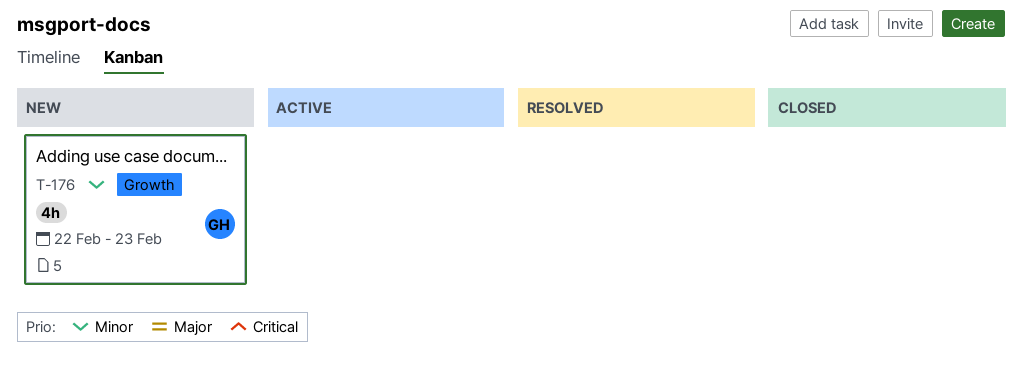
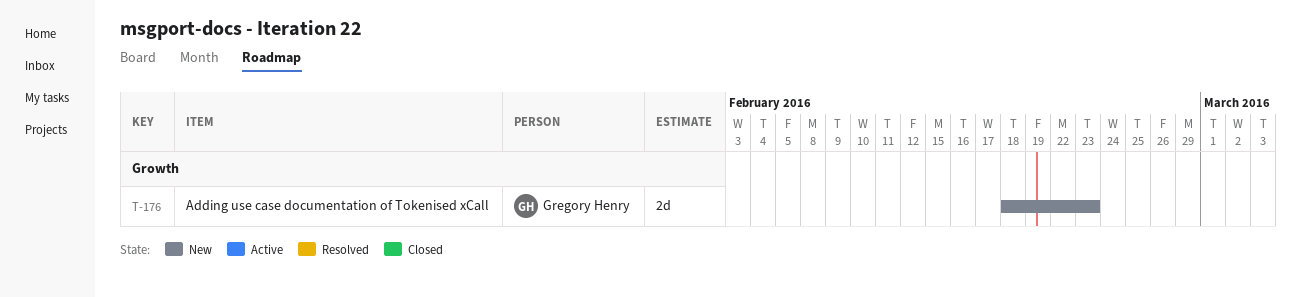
T-176, estimate: 4h -> 2d
T-176, start: Feb 22 -> Feb 18

